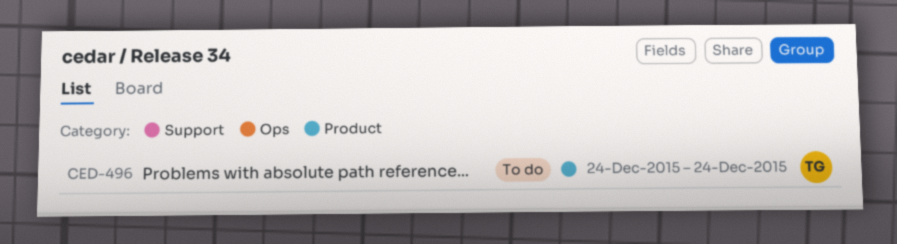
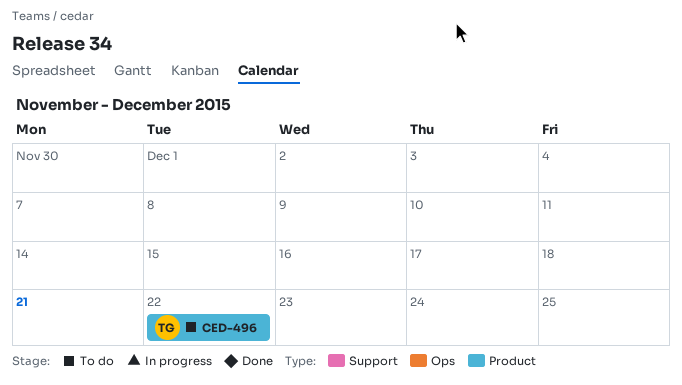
CED-496, start: Dec 24 -> Dec 22
CED-496, due: Dec 24 -> Dec 22

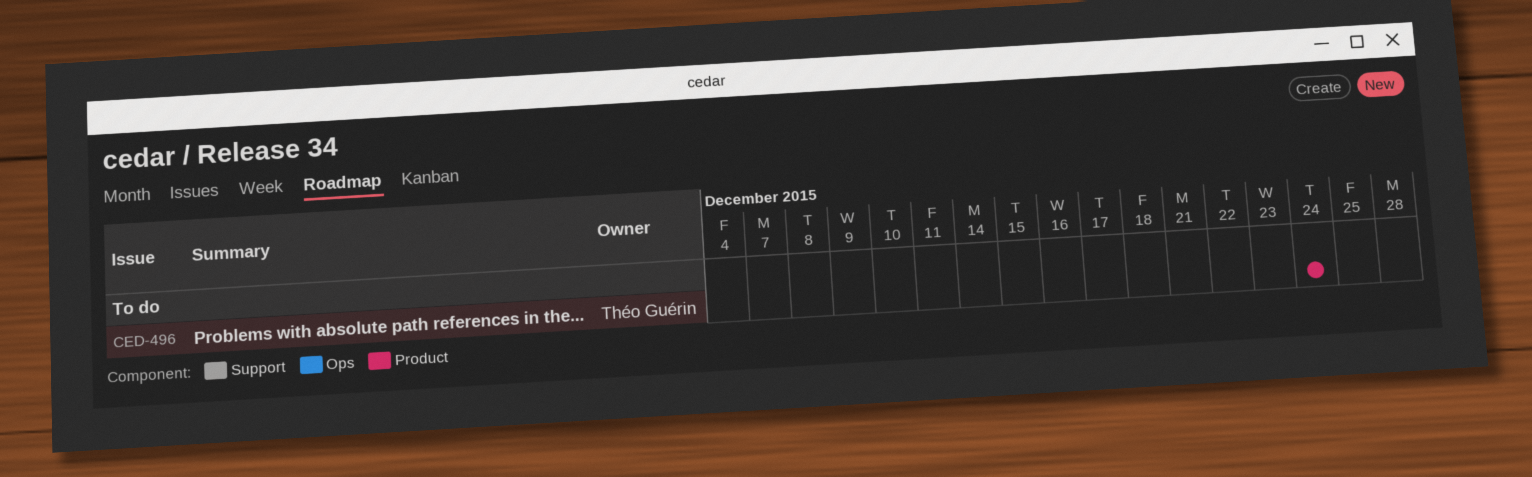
CED-496, start: Dec 22 -> Dec 24
CED-496, due: Dec 22 -> Dec 24

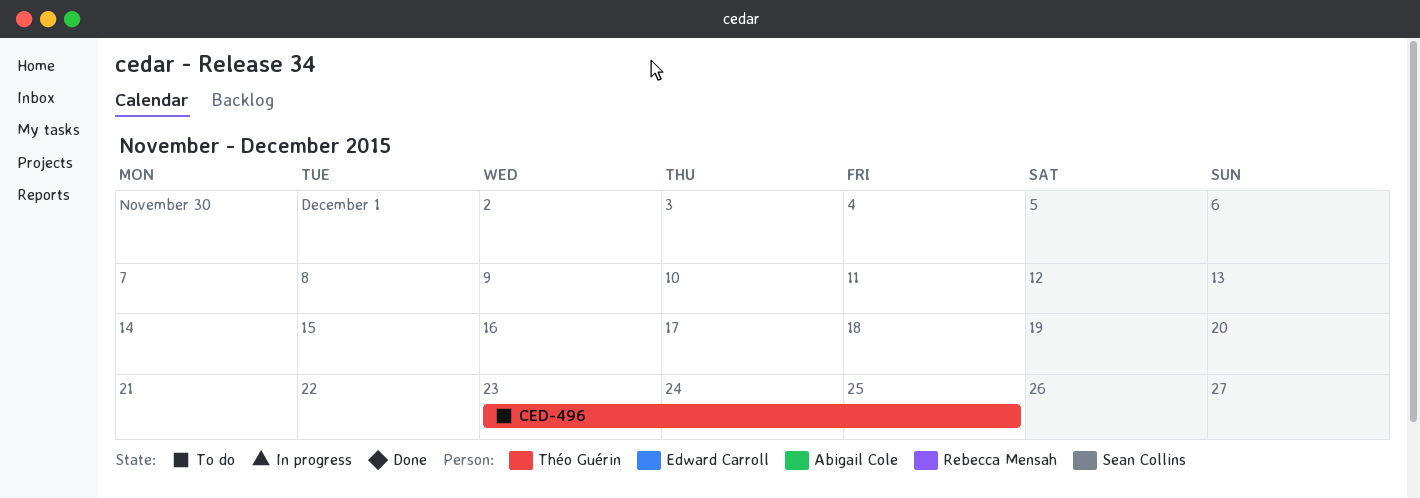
CED-496, start: Dec 24 -> Dec 23
CED-496, due: Dec 24 -> Dec 25

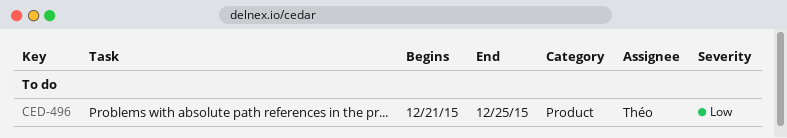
CED-496, start: Dec 23 -> Dec 21

